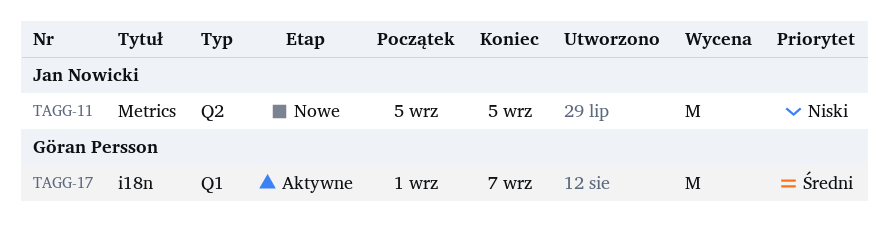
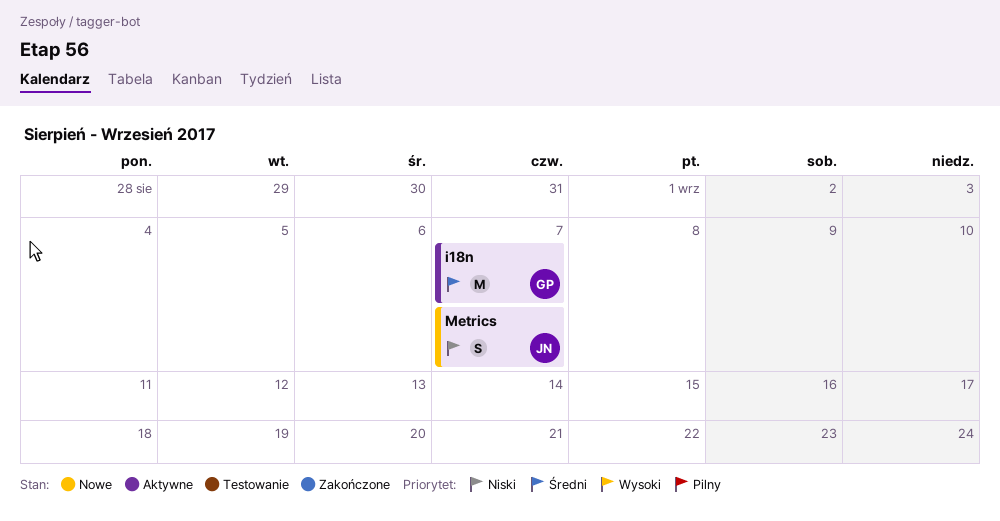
Metrics, estimate: M -> S
Metrics, due: Sep 5 -> Sep 7

